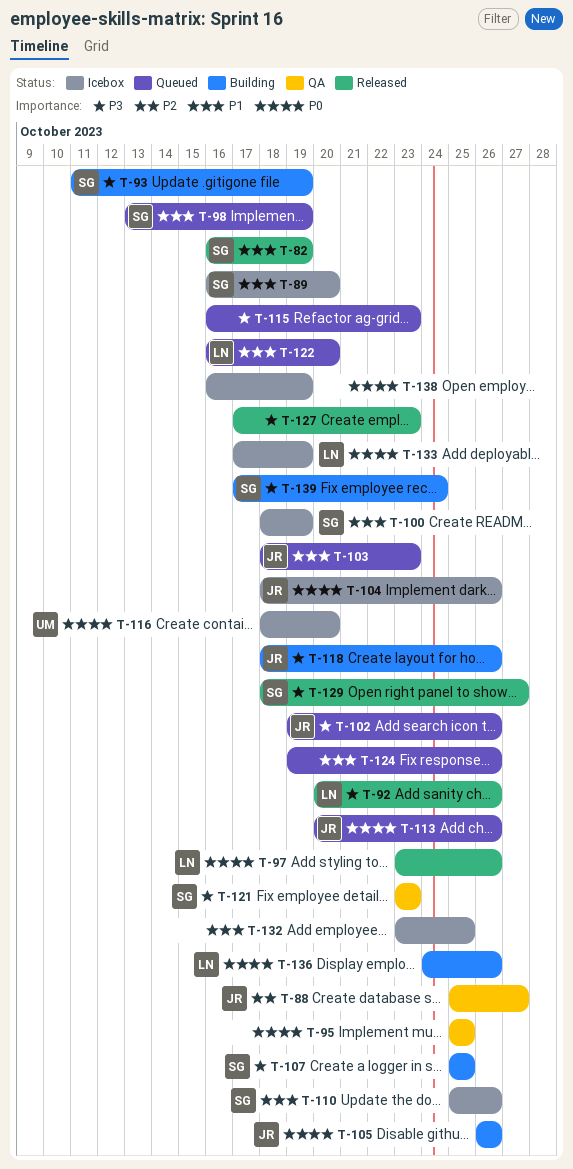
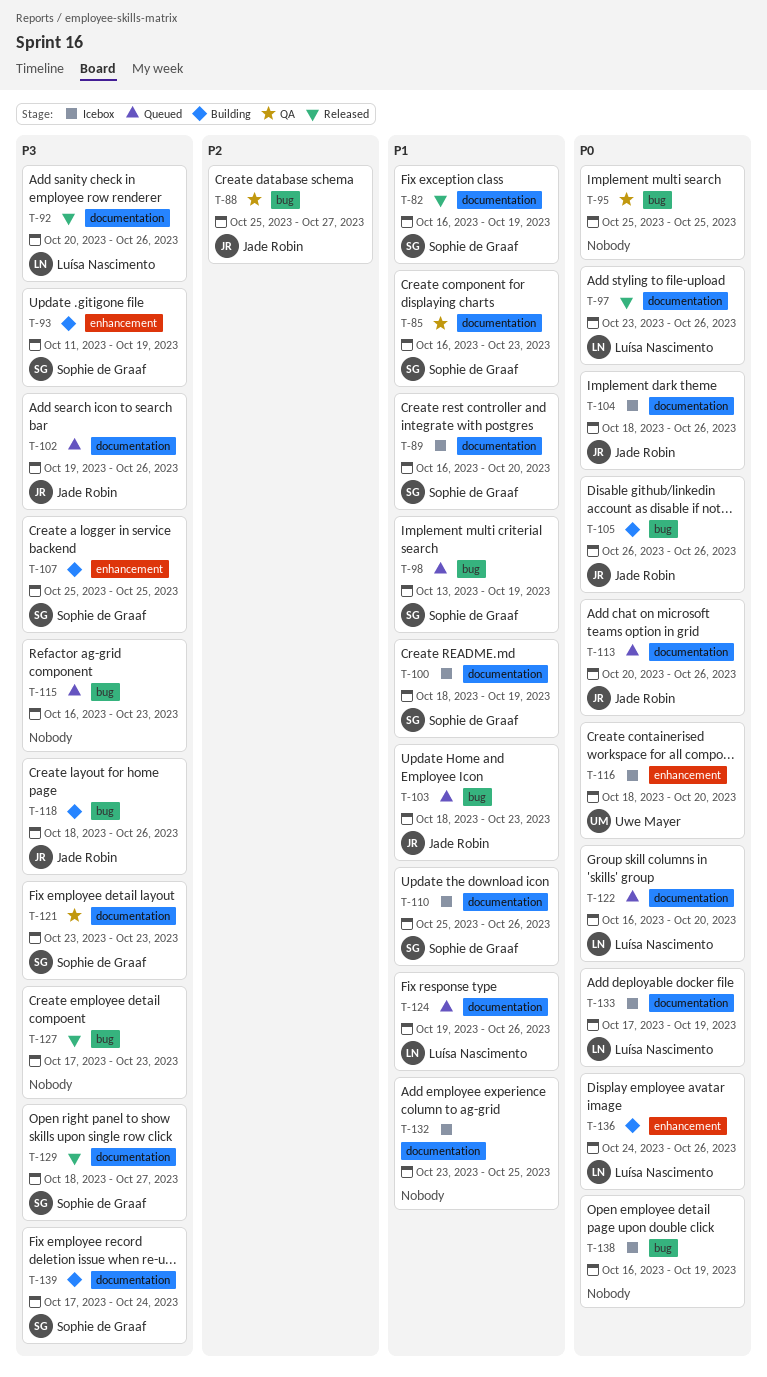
T-85: none -> present
T-122, priority: P1 -> P0
T-124, owner: none -> Luísa Nascimento

